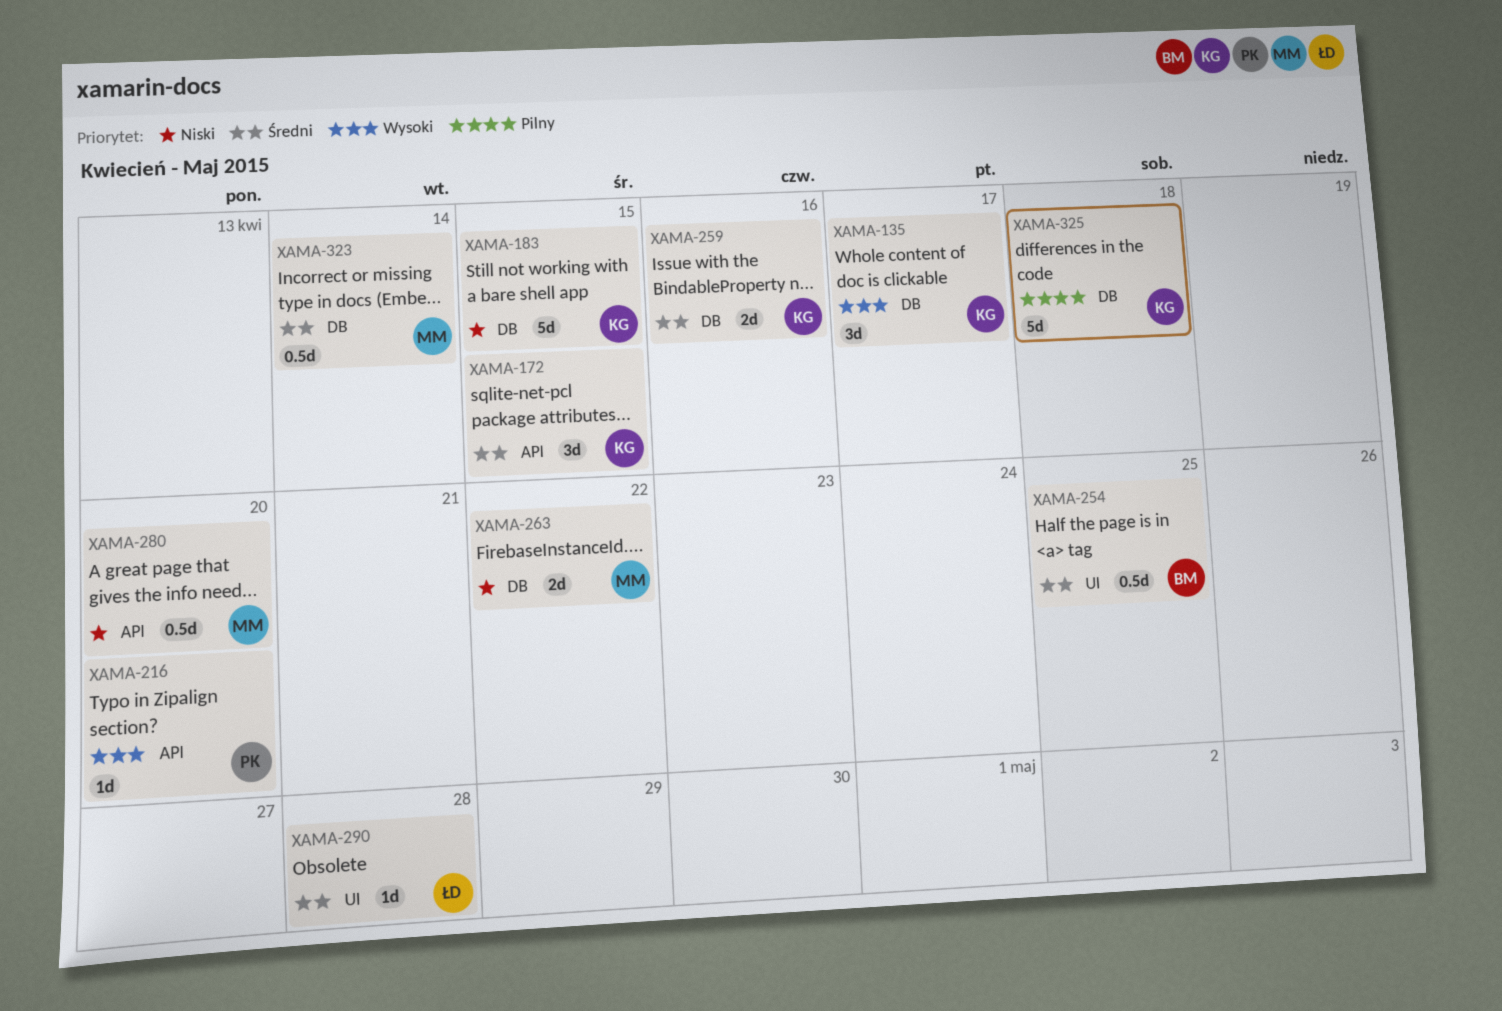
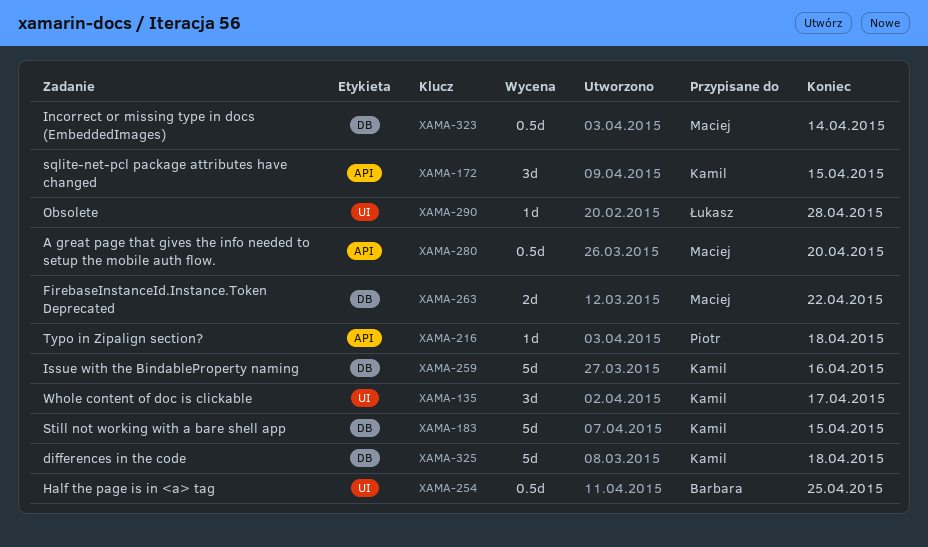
XAMA-135, label: DB -> UI
XAMA-216, due: Apr 20 -> Apr 18
XAMA-259, estimate: 2d -> 5d

